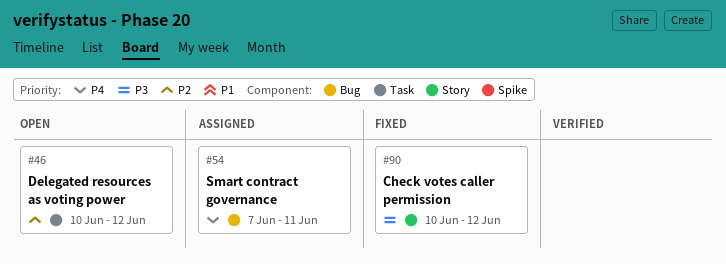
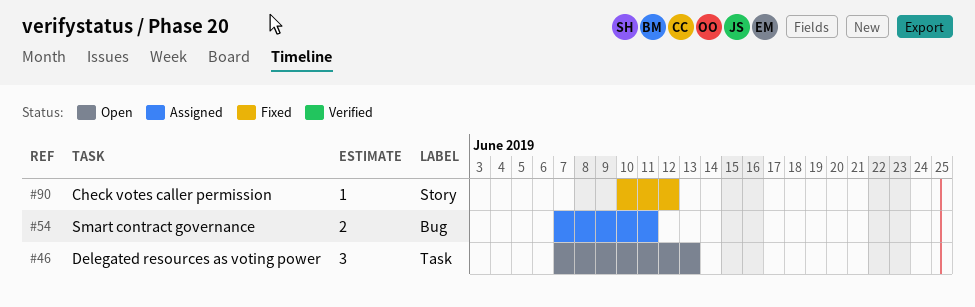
#46, start: Jun 10 -> Jun 7
#46, due: Jun 12 -> Jun 13

